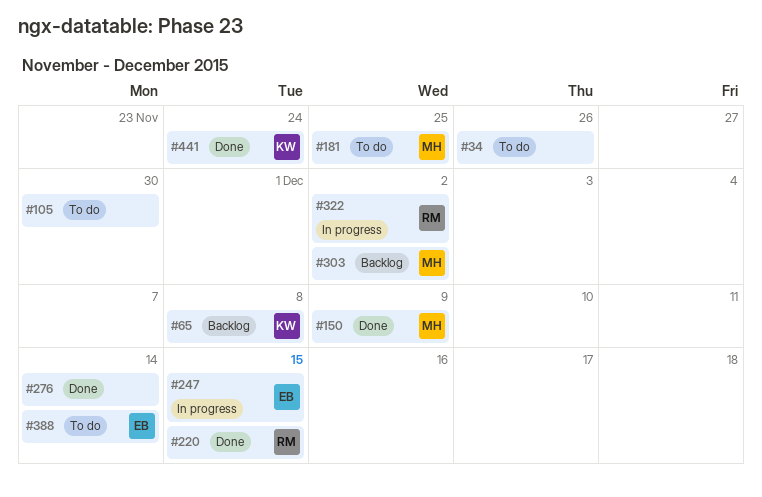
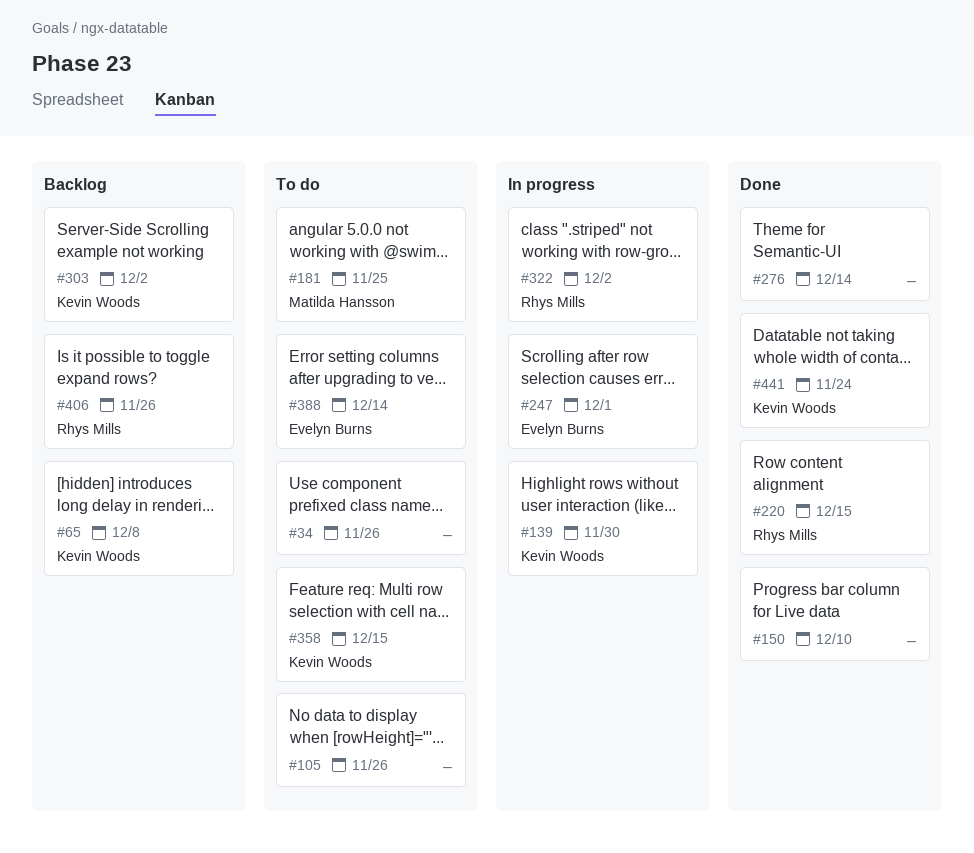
#105, due: Nov 30 -> Nov 26
#139: none -> present
#150, owner: Matilda Hansson -> none
#150, due: Dec 9 -> Dec 10
#247, due: Dec 15 -> Dec 1
#303, owner: Matilda Hansson -> Kevin Woods
#358: none -> present
#406: none -> present

